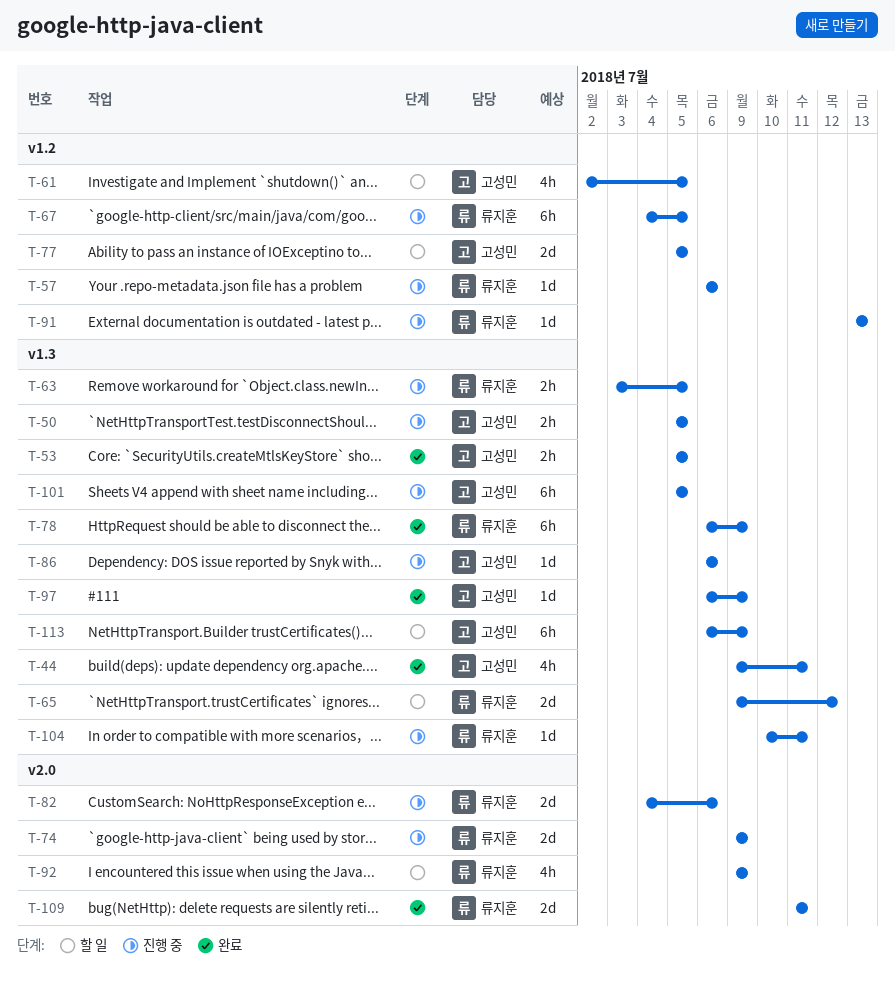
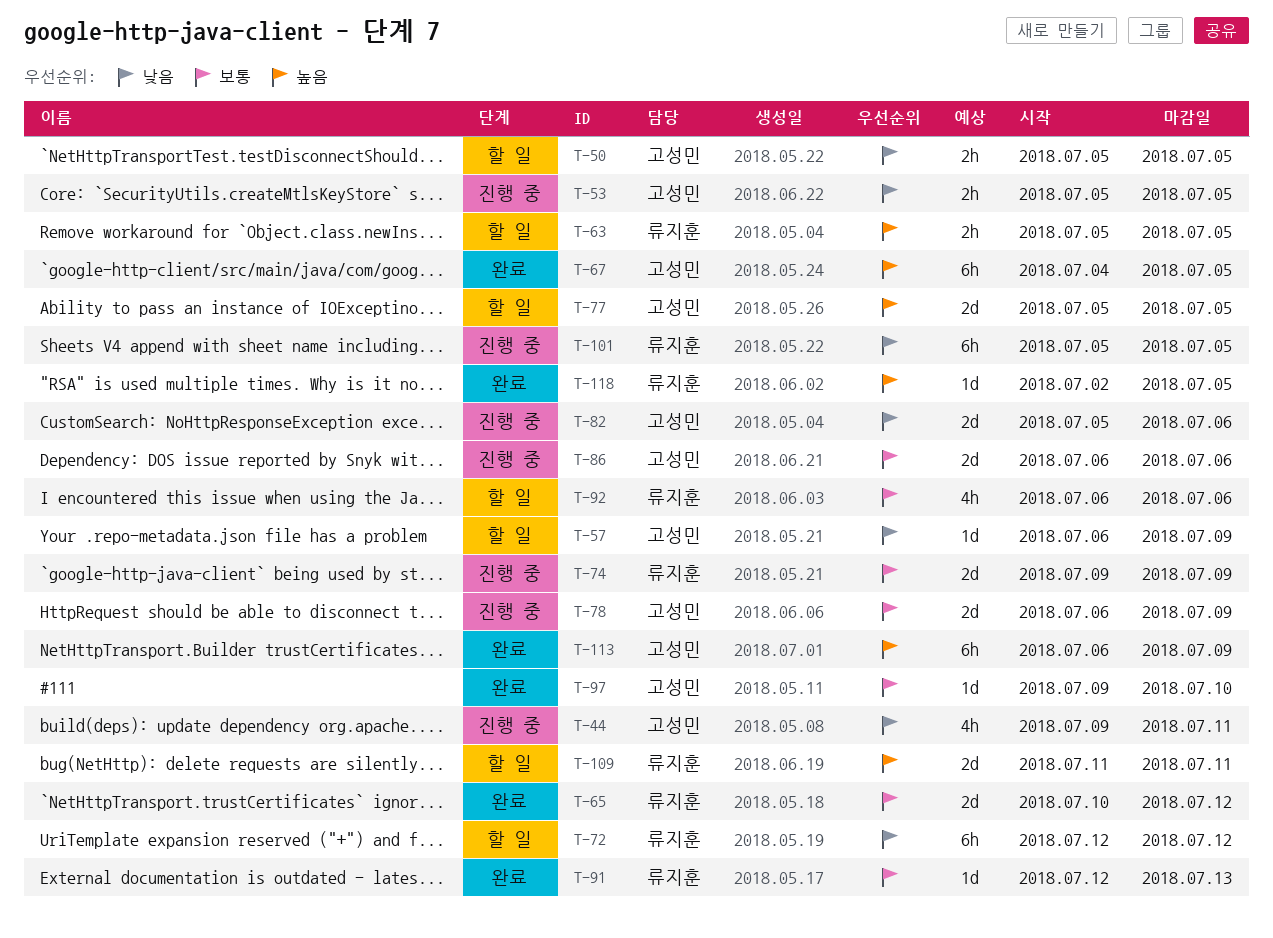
T-44, status: 완료 -> 진행 중
T-50, status: 진행 중 -> 할 일
T-53, status: 완료 -> 진행 중
T-57, status: 진행 중 -> 할 일
T-57, owner: 류지훈 -> 고성민
T-57, due: Jul 6 -> Jul 9
T-61: present -> none
T-63, status: 진행 중 -> 할 일
T-63, start: Jul 3 -> Jul 5
T-65, status: 할 일 -> 완료
T-65, start: Jul 9 -> Jul 10
T-67, status: 진행 중 -> 완료
T-67, owner: 류지훈 -> 고성민
T-72: none -> present
T-78, status: 완료 -> 진행 중
T-78, owner: 류지훈 -> 고성민
T-78, estimate: 6h -> 2d
T-82, owner: 류지훈 -> 고성민
T-82, start: Jul 4 -> Jul 5
T-86, estimate: 1d -> 2d
T-91, status: 진행 중 -> 완료
T-91, start: Jul 13 -> Jul 12
T-92, start: Jul 9 -> Jul 6
T-92, due: Jul 9 -> Jul 6
T-97, start: Jul 6 -> Jul 9
T-97, due: Jul 9 -> Jul 10
T-101, owner: 고성민 -> 류지훈
T-104: present -> none
T-109, status: 완료 -> 할 일
T-113, status: 할 일 -> 완료
T-118: none -> present

